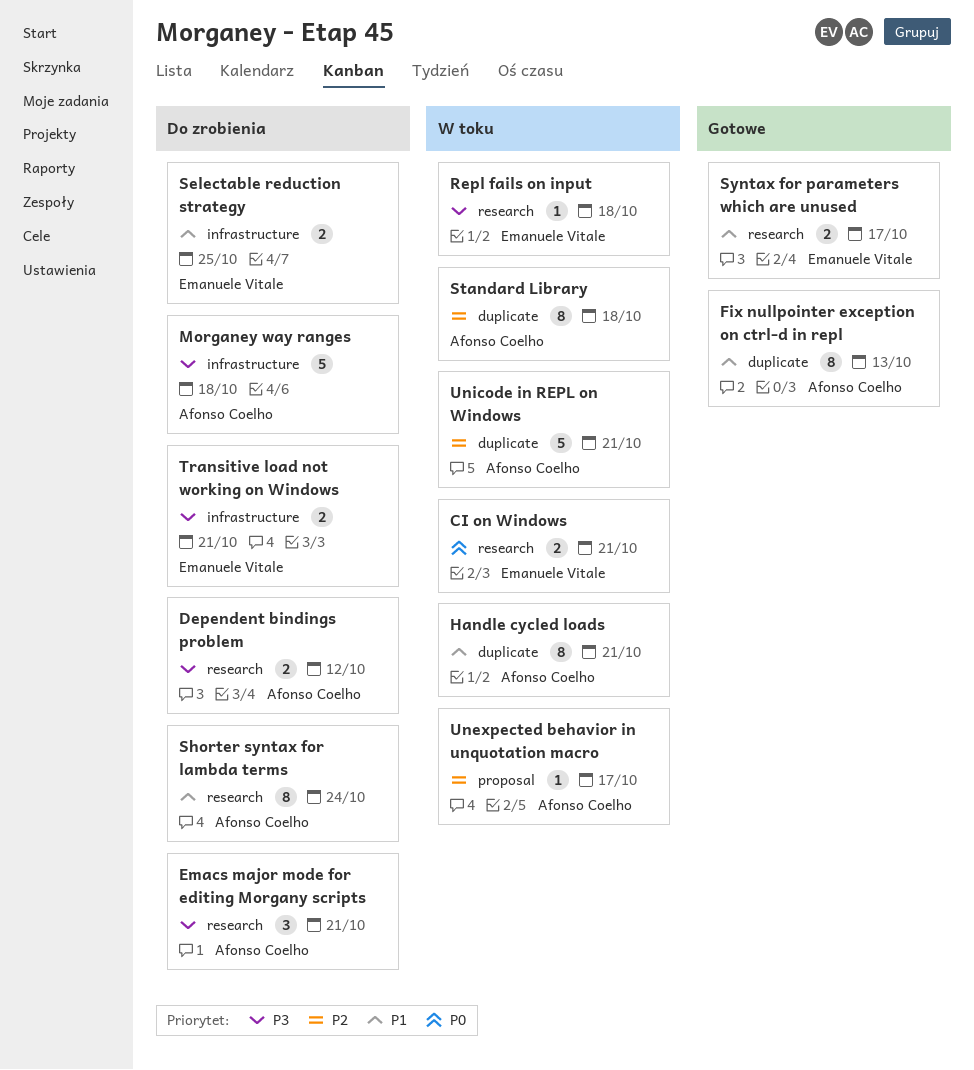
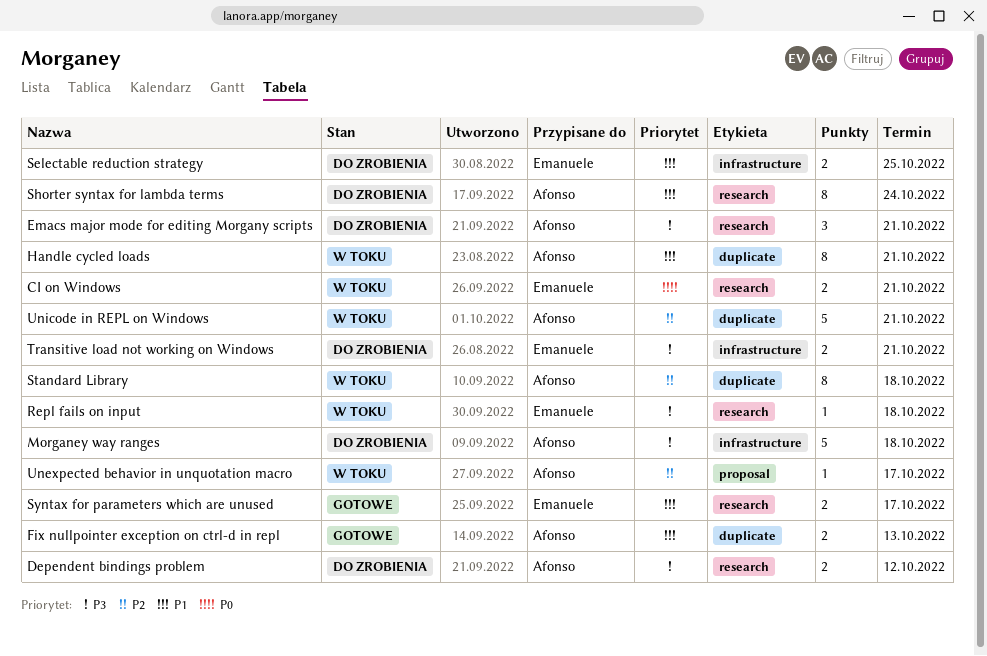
Fix nullpointer exception on ctrl-d in repl, estimate: 8 -> 2

